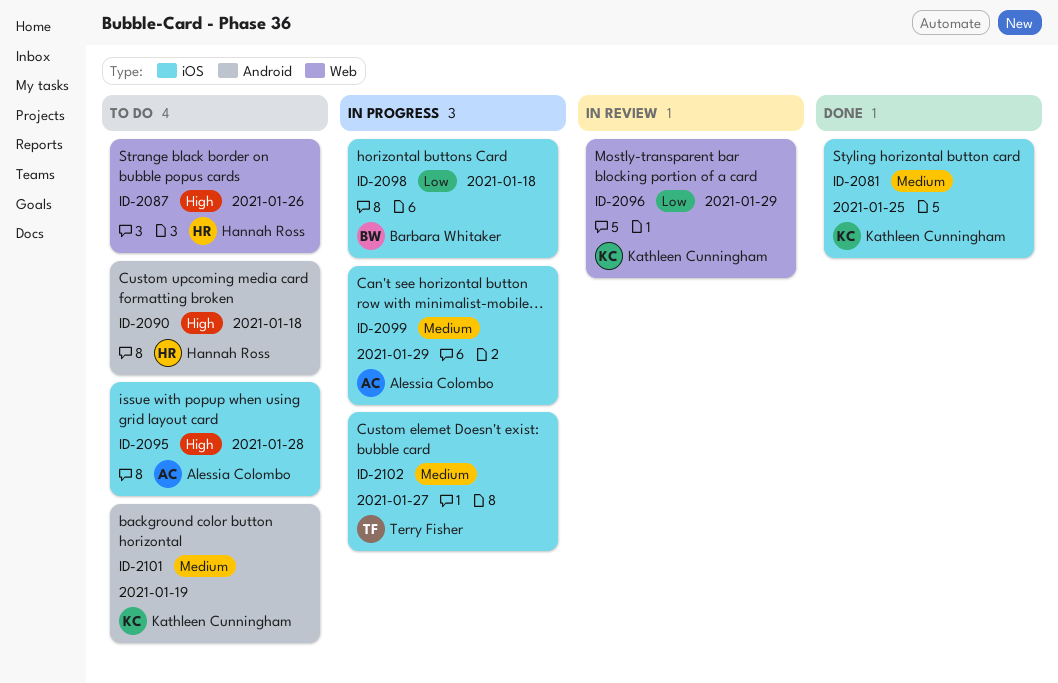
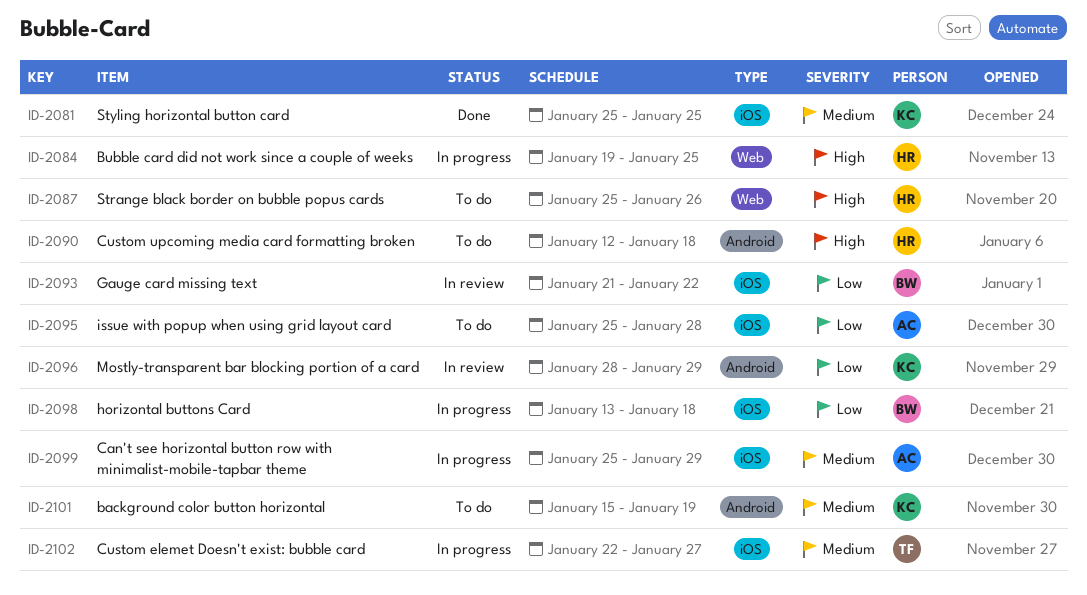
ID-2084: none -> present
ID-2093: none -> present
ID-2095, priority: High -> Low
ID-2096, label: Web -> Android

